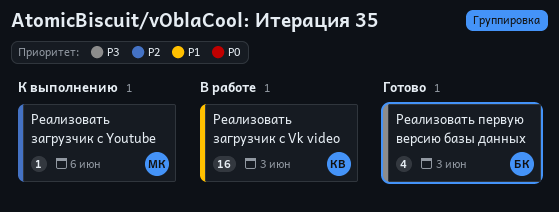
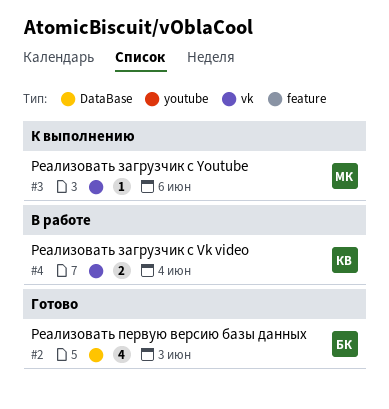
Реализовать загрузчик с Vk video, estimate: 16 -> 2
Реализовать загрузчик с Vk video, due: Jun 3 -> Jun 4

